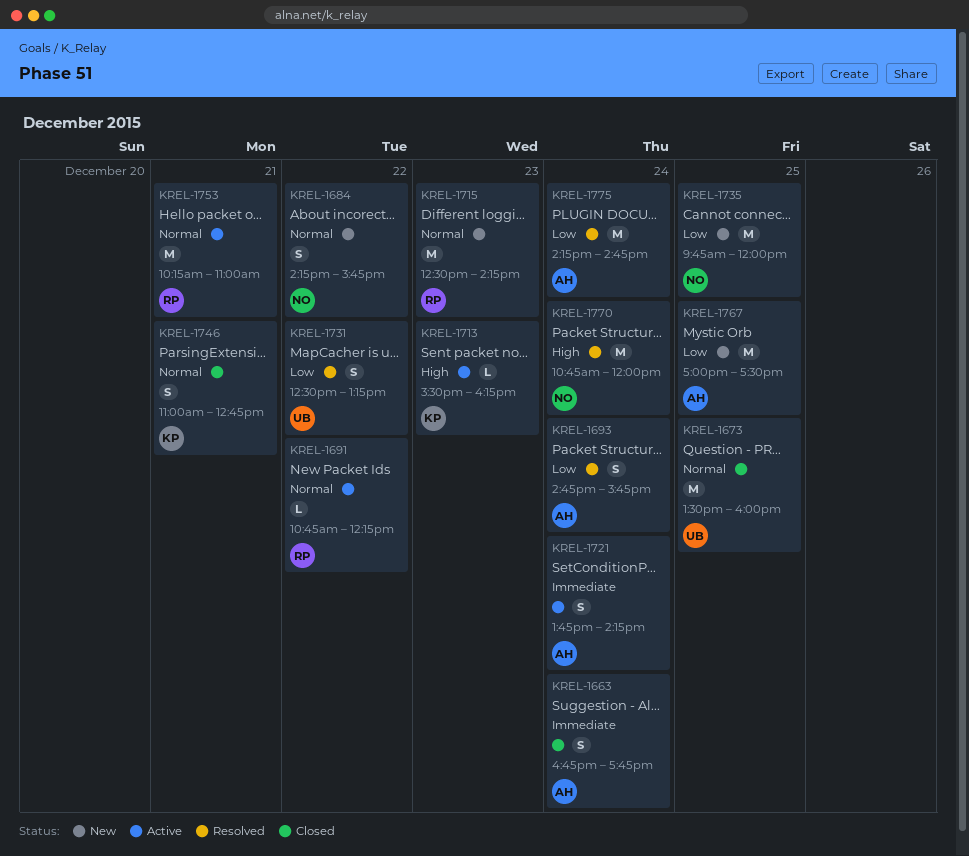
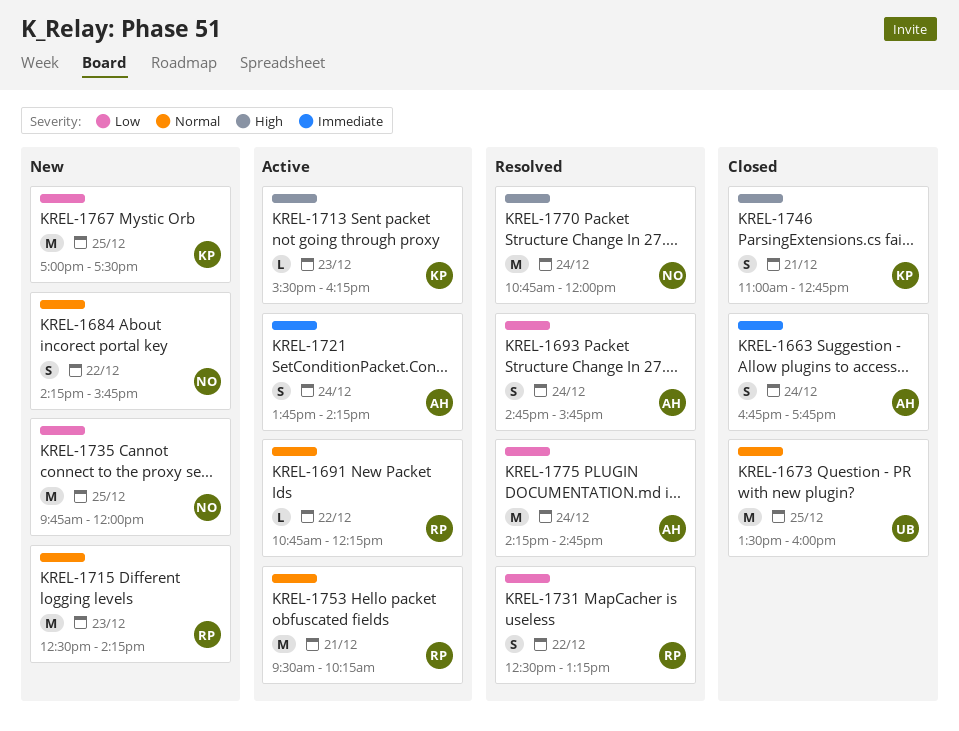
KREL-1731, owner: UB -> RP
KREL-1746, priority: Normal -> High
KREL-1753, begins: 10:15 -> 09:30
KREL-1753, ends: 11:00 -> 10:15
KREL-1767, owner: AH -> KP

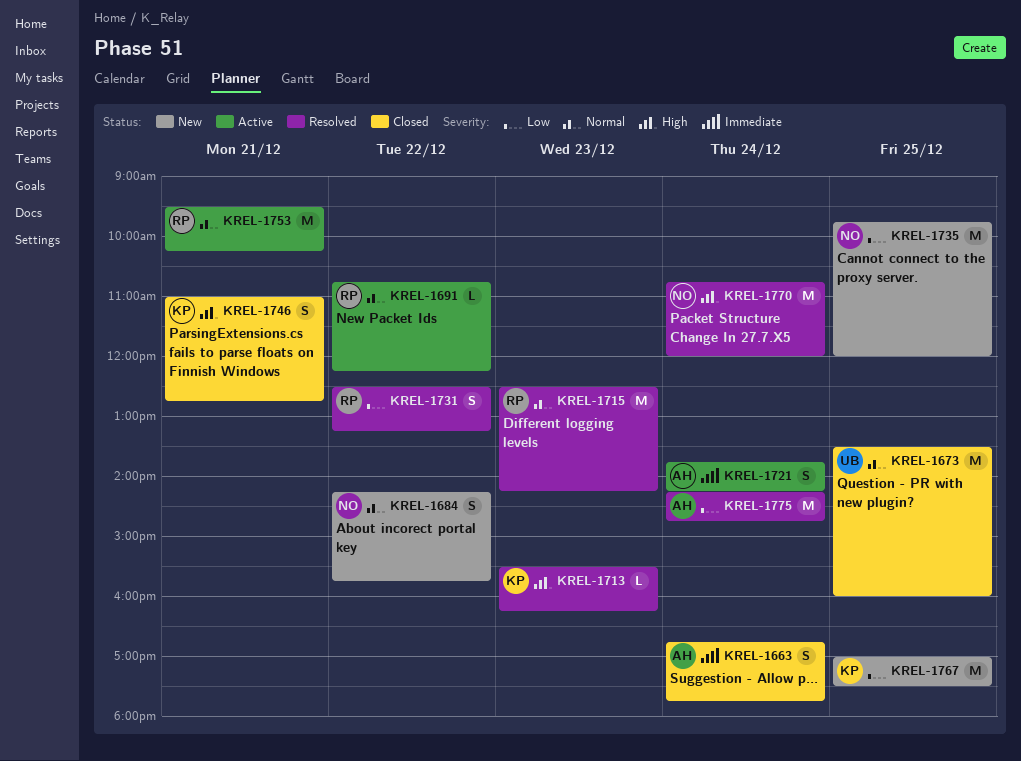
KREL-1693: present -> none
KREL-1713, status: Active -> Resolved
KREL-1715, status: New -> Resolved

